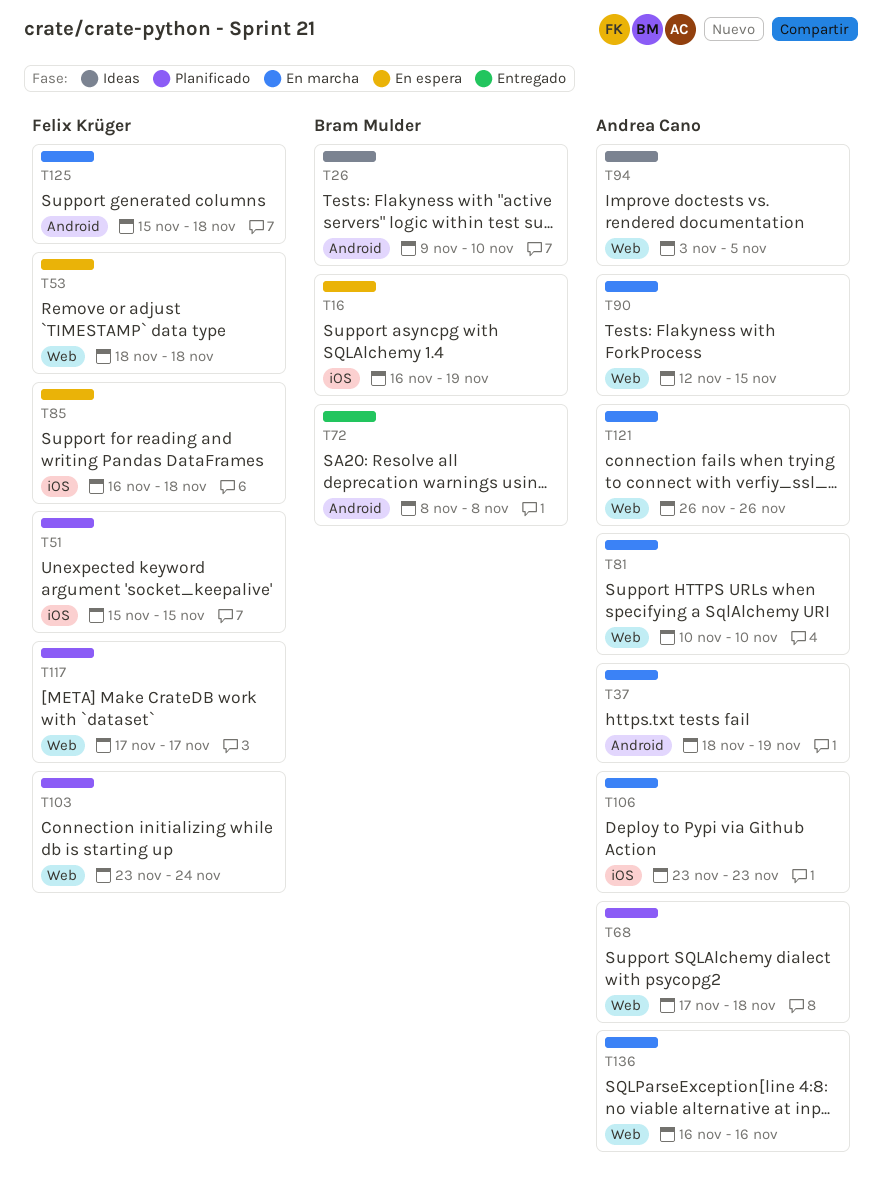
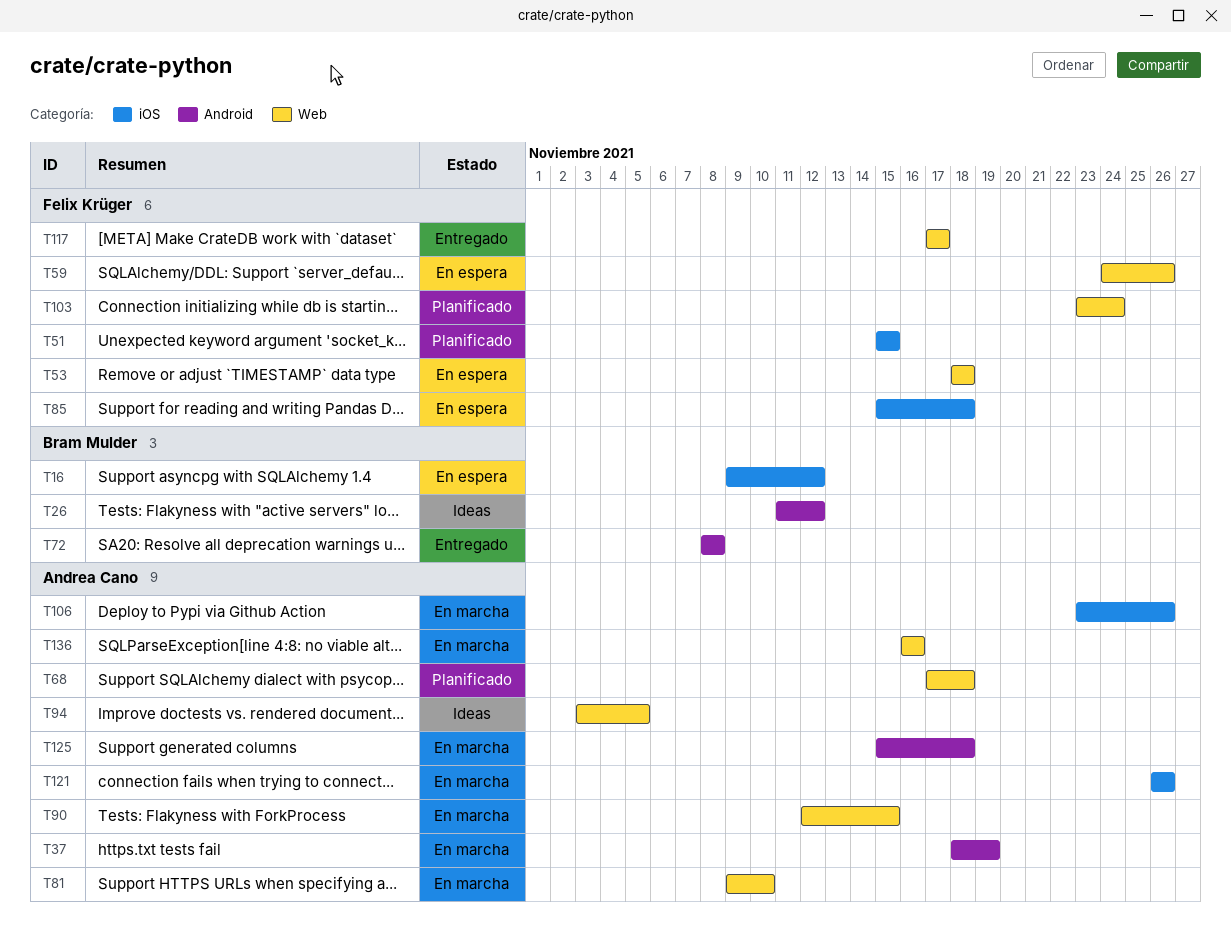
T16, start: Nov 16 -> Nov 9
T16, due: Nov 19 -> Nov 12
T26, start: Nov 9 -> Nov 11
T26, due: Nov 10 -> Nov 12
T59: none -> present
T81, start: Nov 10 -> Nov 9
T85, start: Nov 16 -> Nov 15
T106, due: Nov 23 -> Nov 26
T117, status: Planificado -> Entregado
T121, label: Web -> iOS
T125, owner: Felix Krüger -> Andrea Cano

